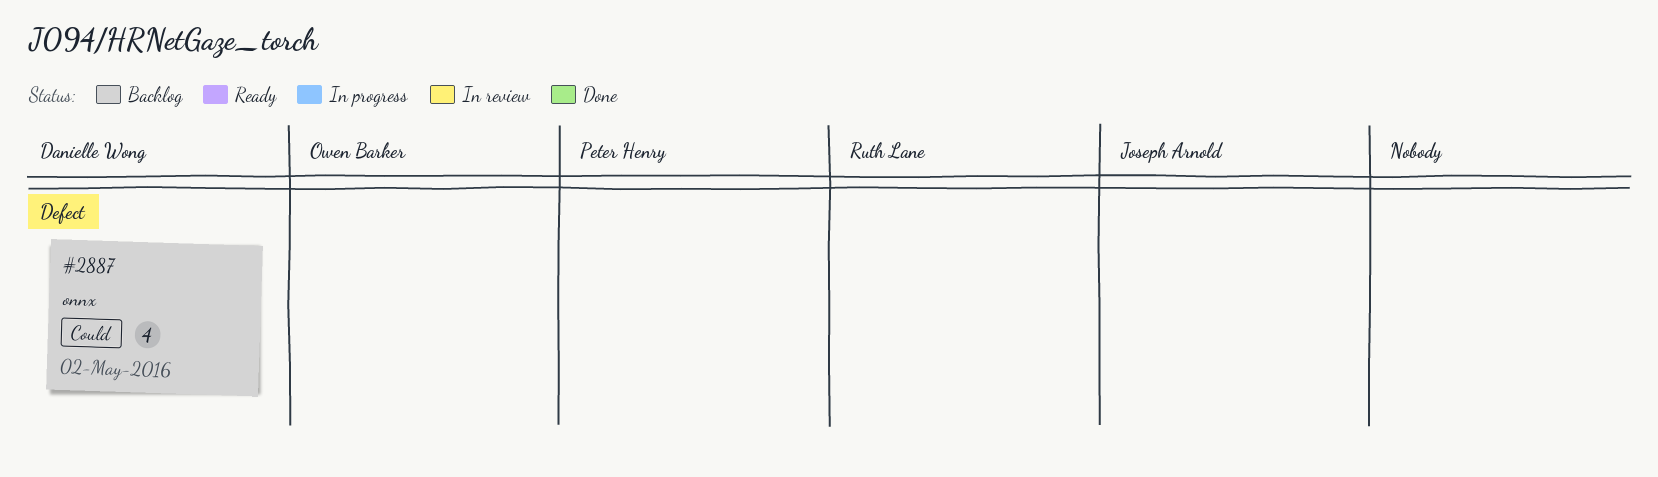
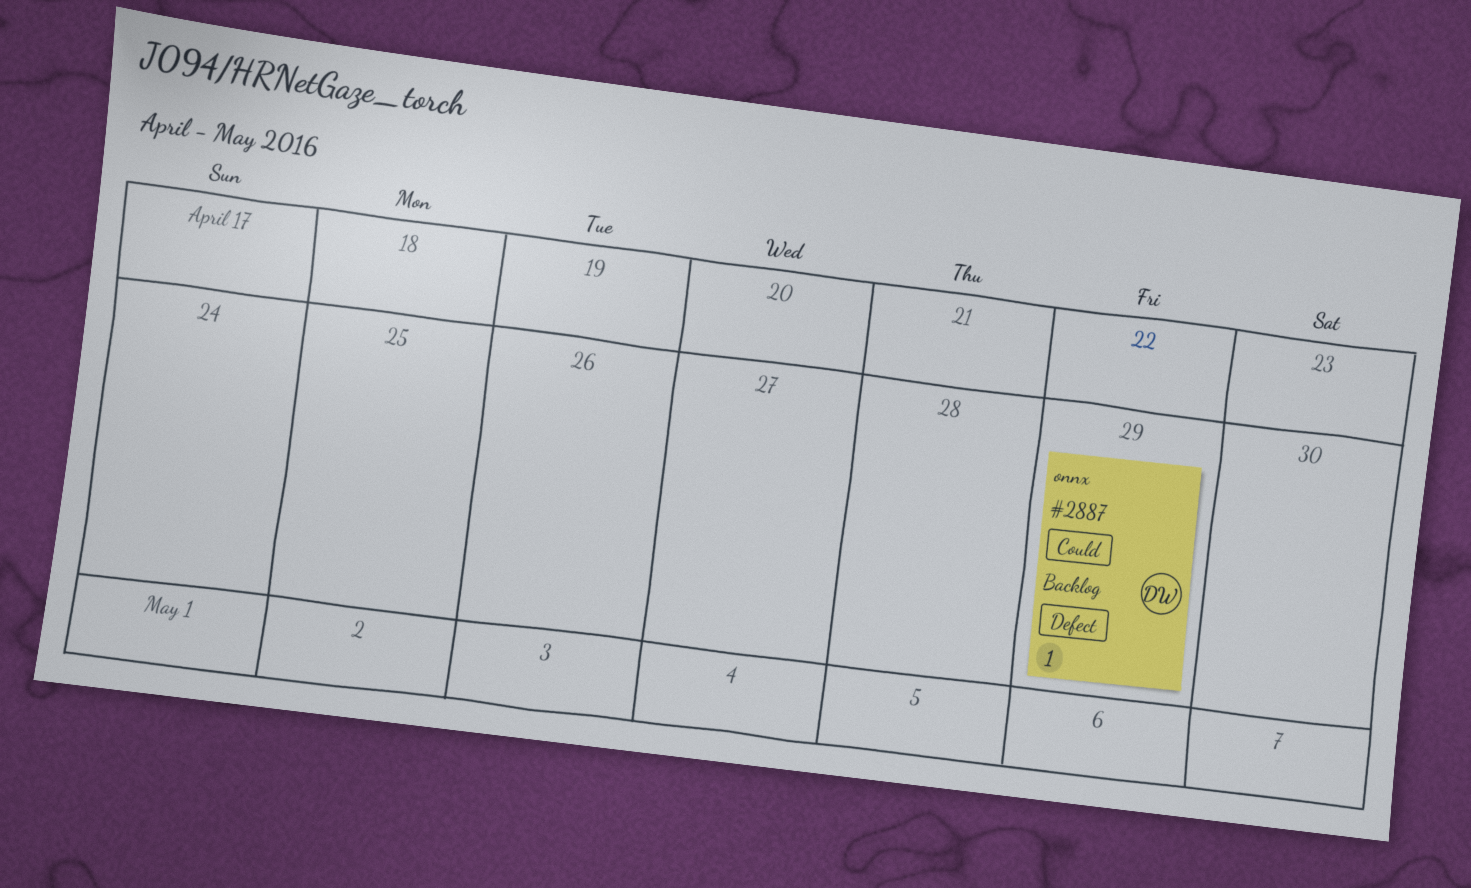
#2887, estimate: 4 -> 1
#2887, due: May 2 -> Apr 29

